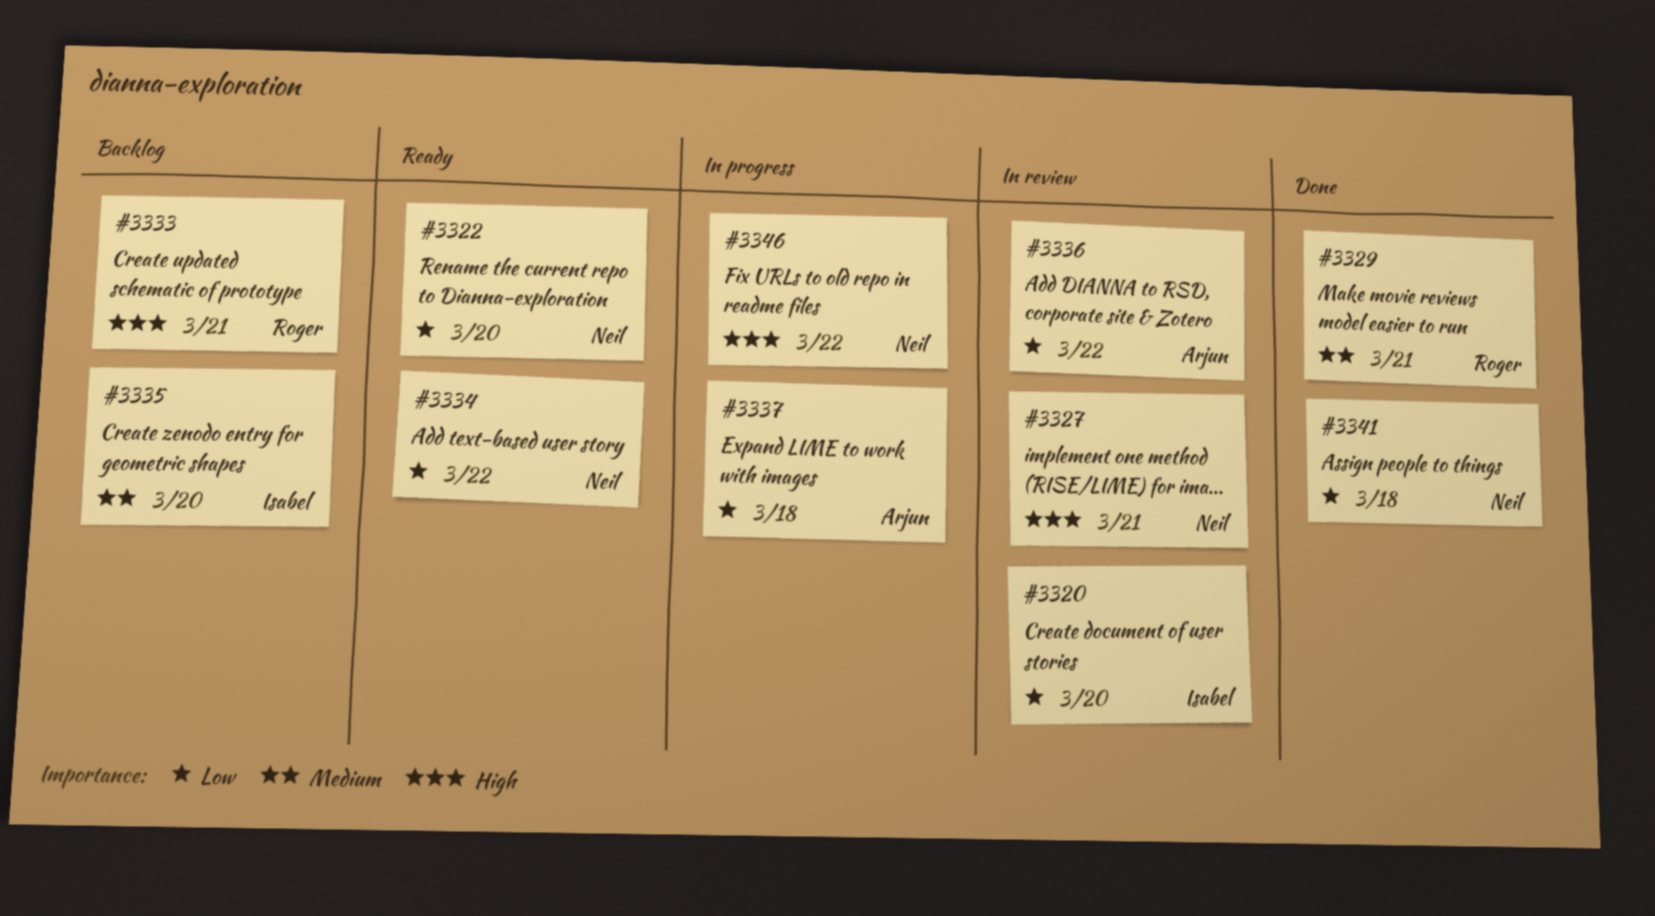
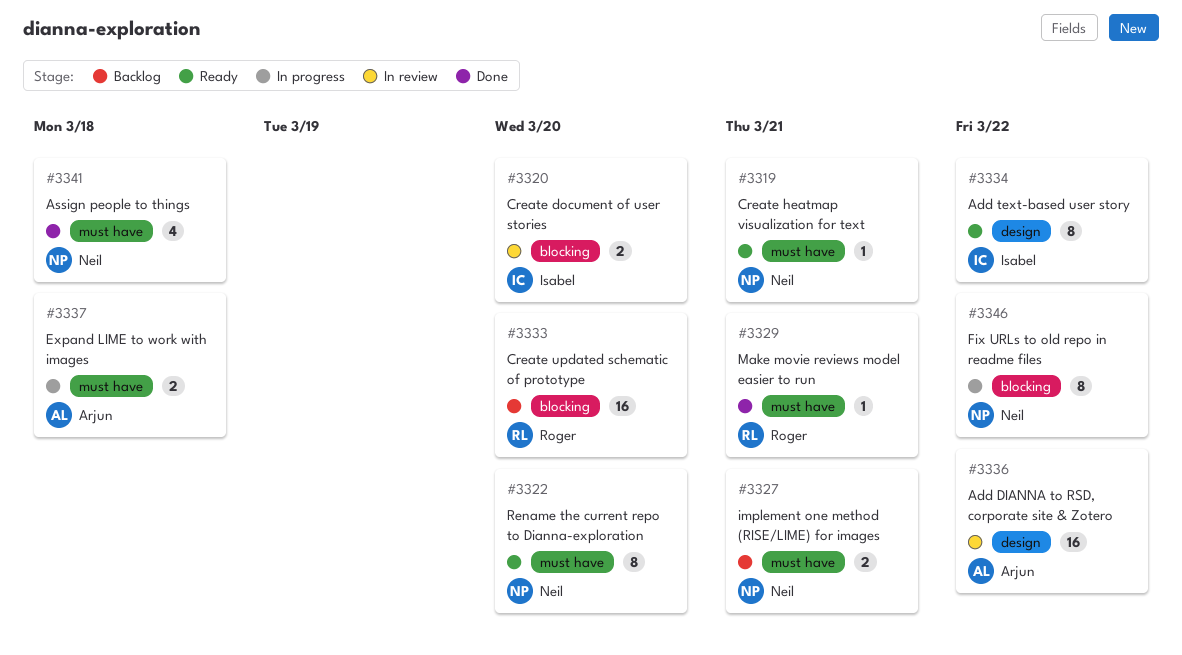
#3319: none -> present
#3327, status: In review -> Backlog
#3333, due: Mar 21 -> Mar 20
#3334, owner: Neil -> Isabel
#3335: present -> none

